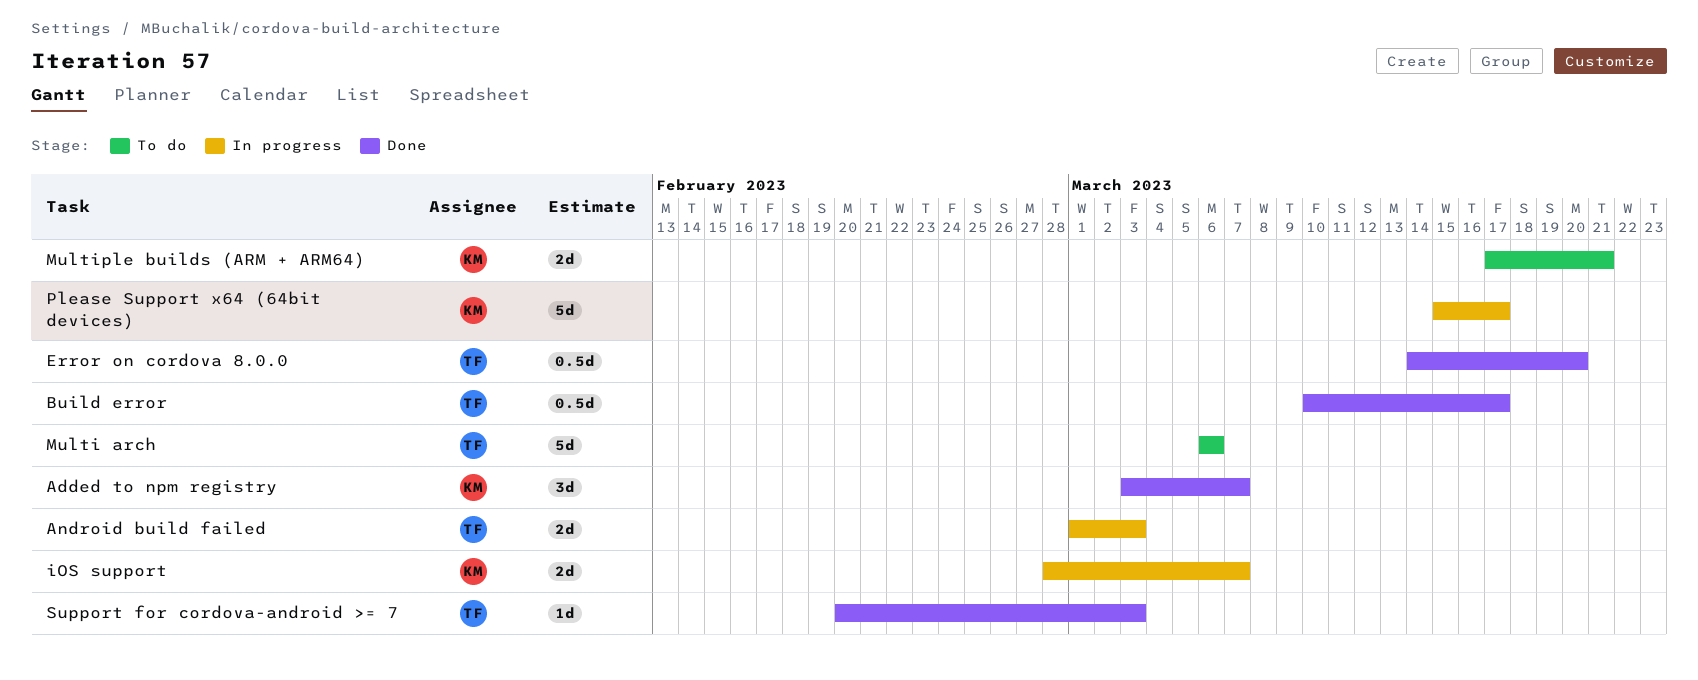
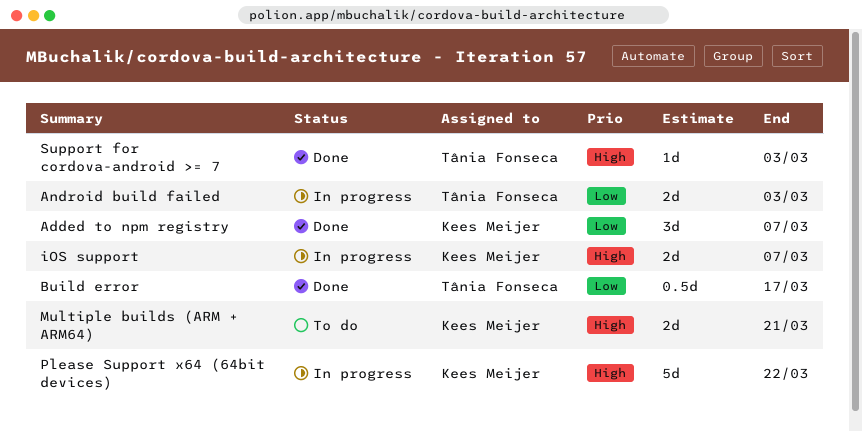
Error on cordova 8.0.0: present -> none
Multi arch: present -> none
Please Support x64 (64bit devices), due: Mar 17 -> Mar 22

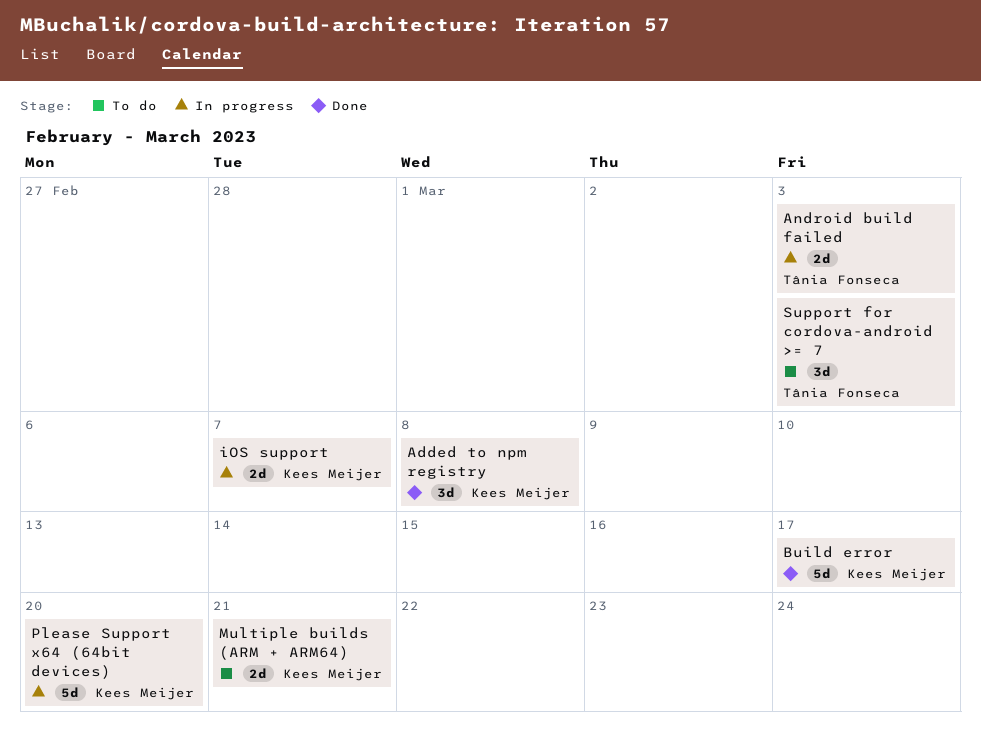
Added to npm registry, due: Mar 7 -> Mar 8
Build error, owner: Tânia Fonseca -> Kees Meijer
Build error, estimate: 0.5d -> 5d
Please Support x64 (64bit devices), due: Mar 22 -> Mar 20
Support for cordova-android >= 7, status: Done -> To do
Support for cordova-android >= 7, estimate: 1d -> 3d

